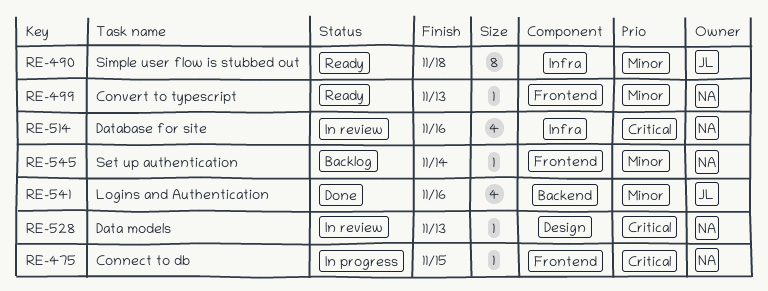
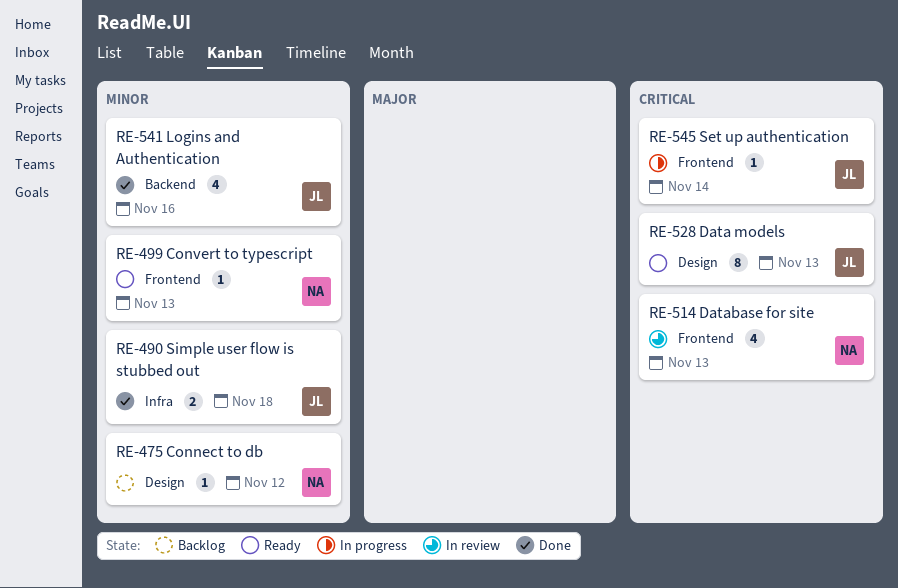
RE-475, status: In progress -> Backlog
RE-475, priority: Critical -> Minor
RE-475, label: Frontend -> Design
RE-475, due: Nov 15 -> Nov 12
RE-490, status: Ready -> Done
RE-490, estimate: 8 -> 2
RE-514, label: Infra -> Frontend
RE-514, due: Nov 16 -> Nov 13
RE-528, status: In review -> Ready
RE-528, owner: NA -> JL
RE-528, estimate: 1 -> 8
RE-545, status: Backlog -> In progress
RE-545, owner: NA -> JL
RE-545, priority: Minor -> Critical

